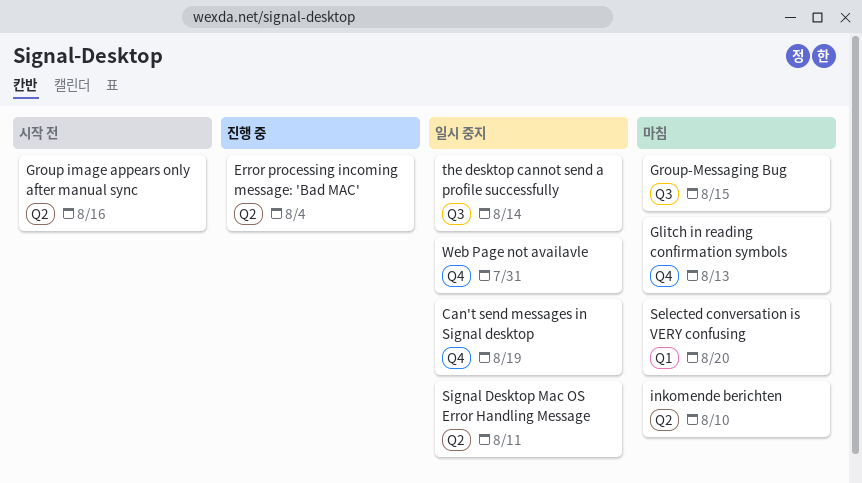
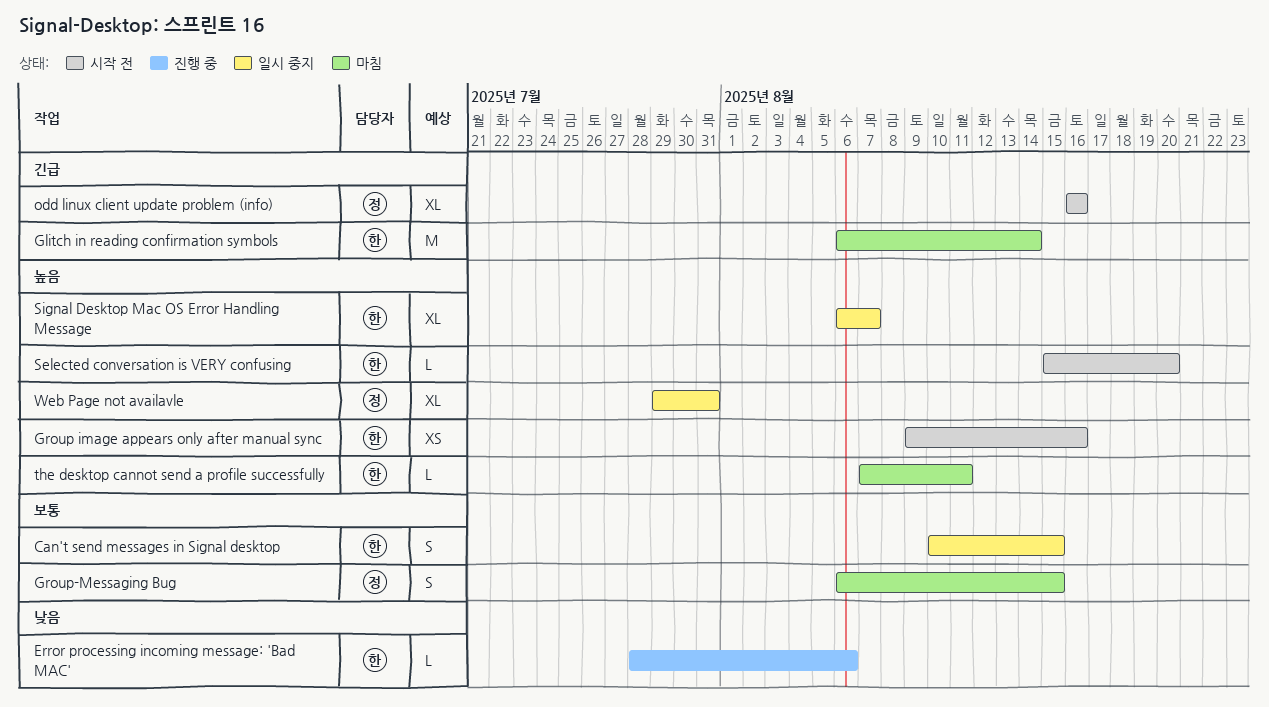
Can't send messages in Signal desktop, due: Aug 19 -> Aug 15
Error processing incoming message: 'Bad MAC', due: Aug 4 -> Aug 6
Glitch in reading confirmation symbols, due: Aug 13 -> Aug 14
inkomende berichten: present -> none
odd linux client update problem (info): none -> present
Selected conversation is VERY confusing, status: 마침 -> 시작 전
Signal Desktop Mac OS Error Handling Message, due: Aug 11 -> Aug 7
the desktop cannot send a profile successfully, status: 일시 중지 -> 마침
the desktop cannot send a profile successfully, due: Aug 14 -> Aug 11

